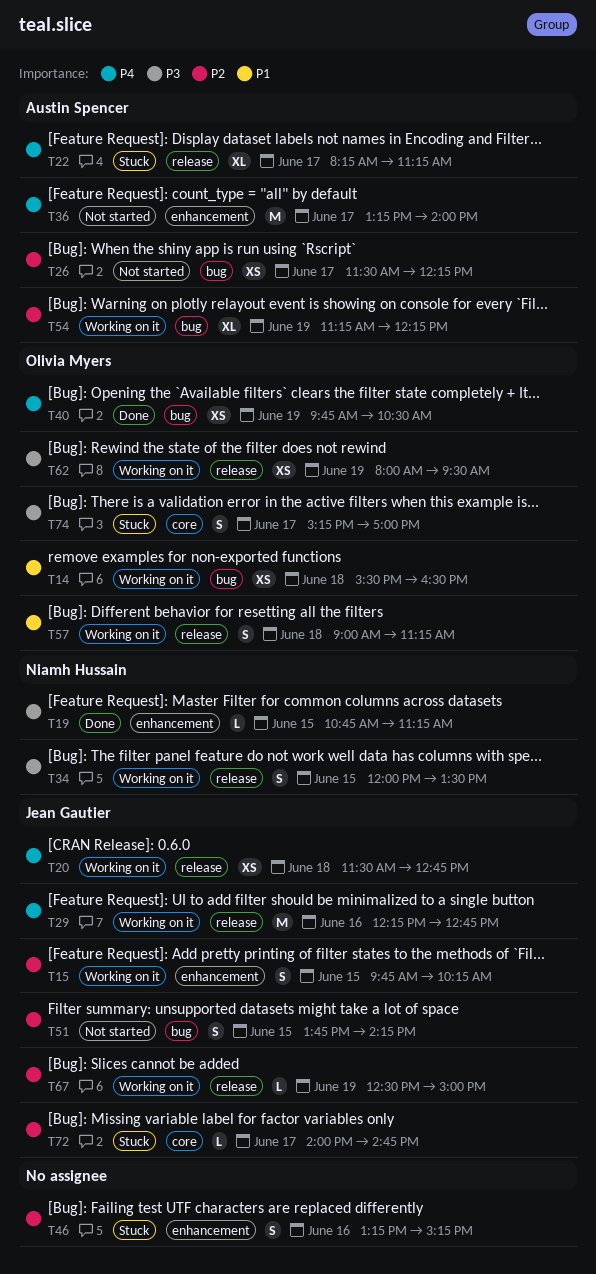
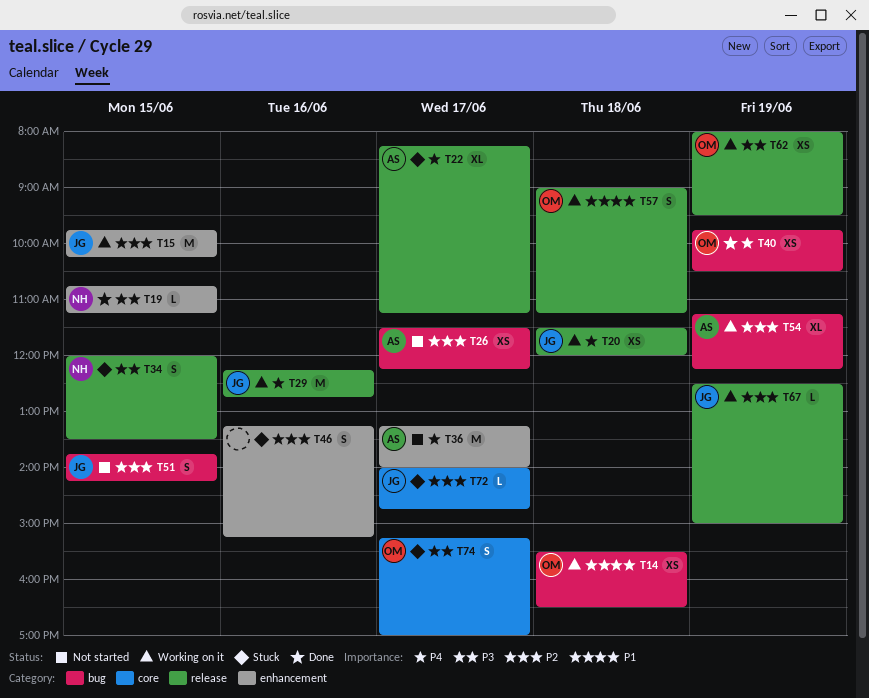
T15, estimate: S -> M
T20, ends: 12:45 -> 12:00
T34, status: Working on it -> Stuck

